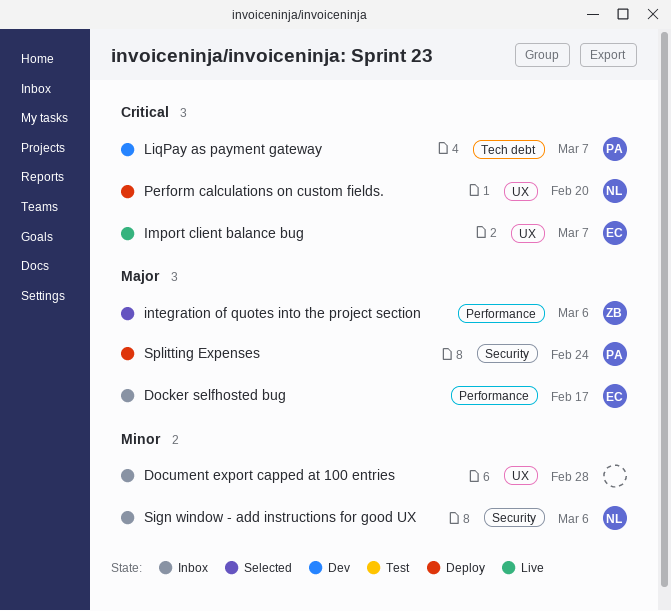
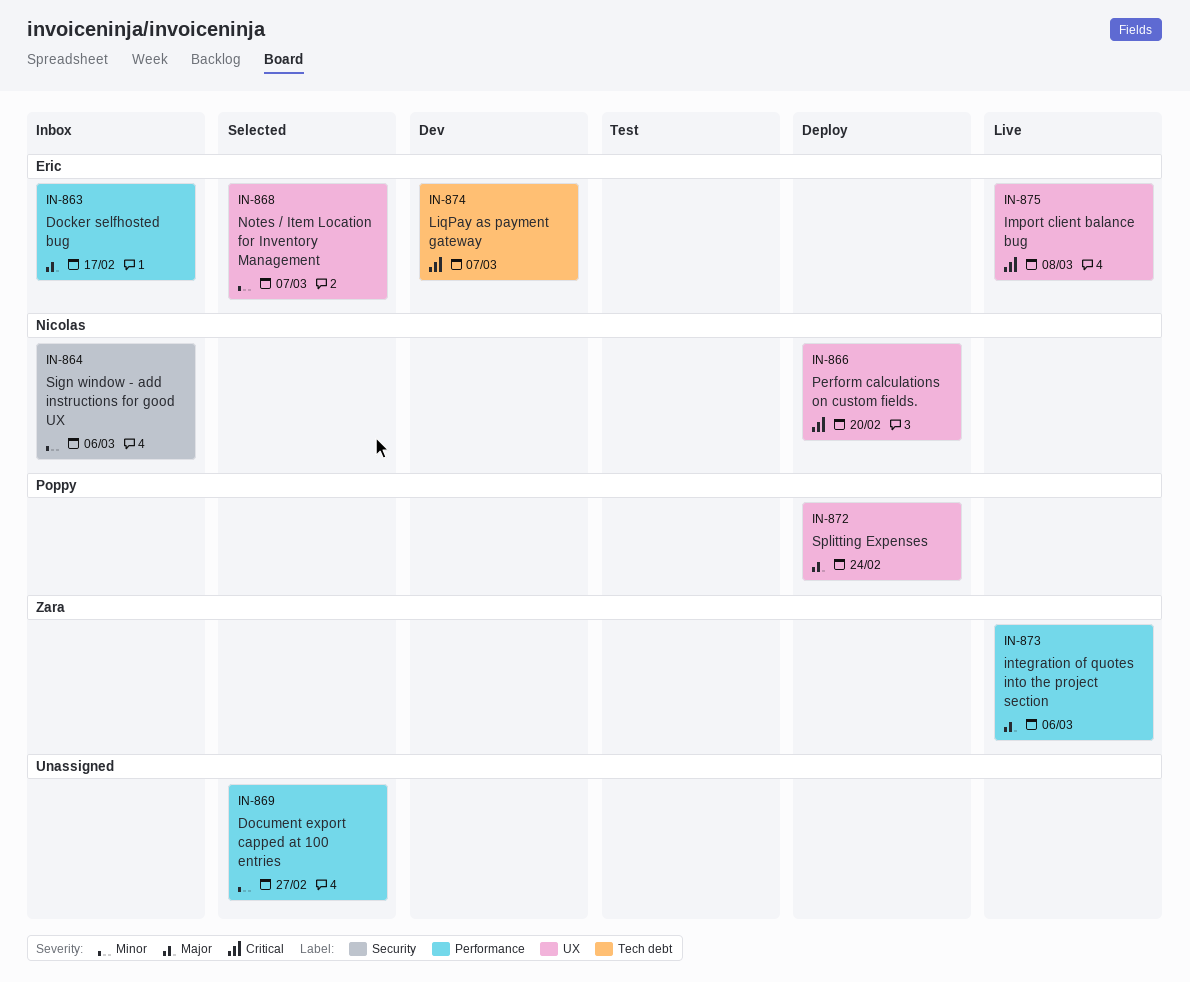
Document export capped at 100 entries, status: Inbox -> Selected
Document export capped at 100 entries, label: UX -> Performance
Document export capped at 100 entries, due: Feb 28 -> Feb 27
Import client balance bug, due: Mar 7 -> Mar 8
integration of quotes into the project section, status: Selected -> Live
LiqPay as payment gateway, owner: Poppy -> Eric
Notes / Item Location for Inventory Management: none -> present
Splitting Expenses, label: Security -> UX

